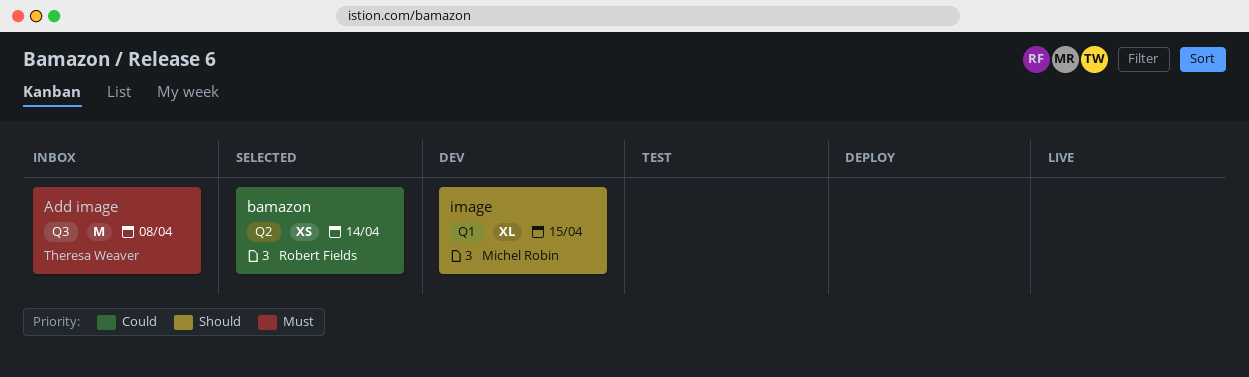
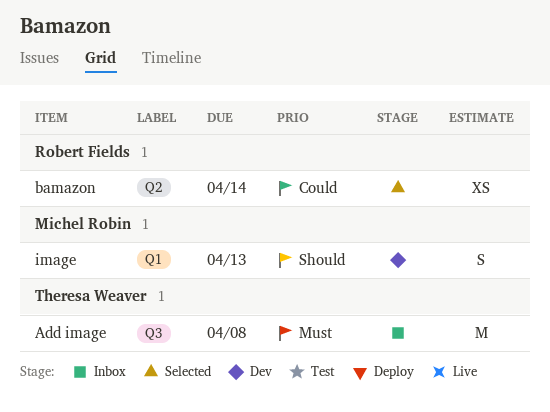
image, estimate: XL -> S
image, due: Apr 15 -> Apr 13

